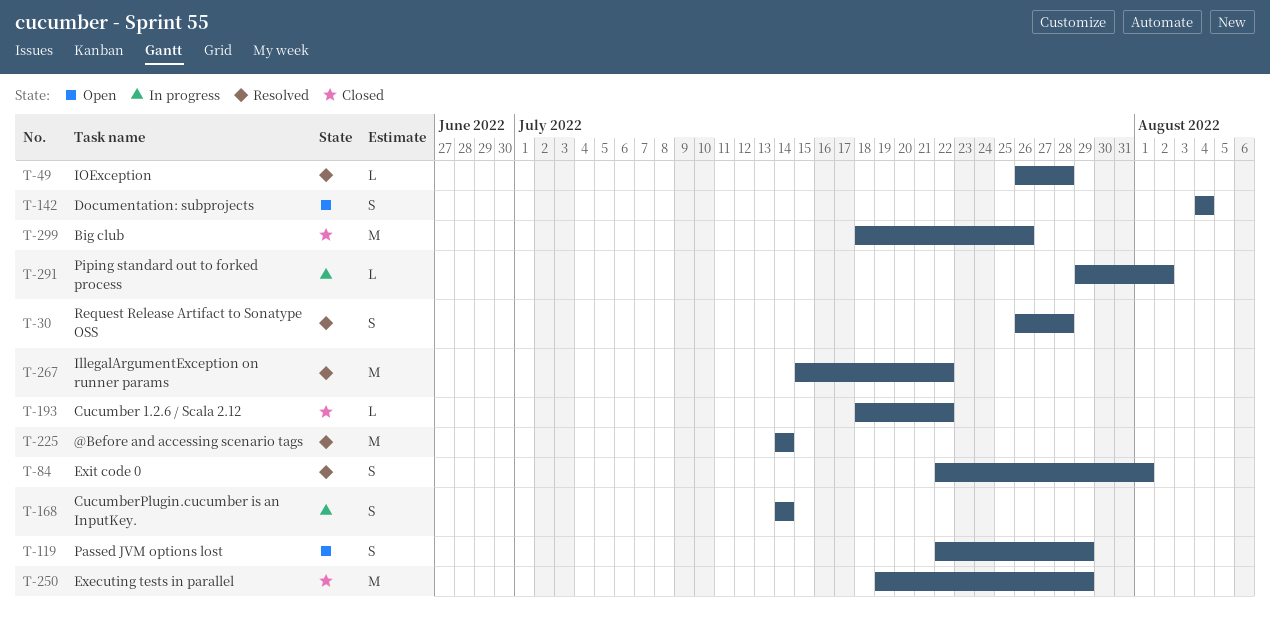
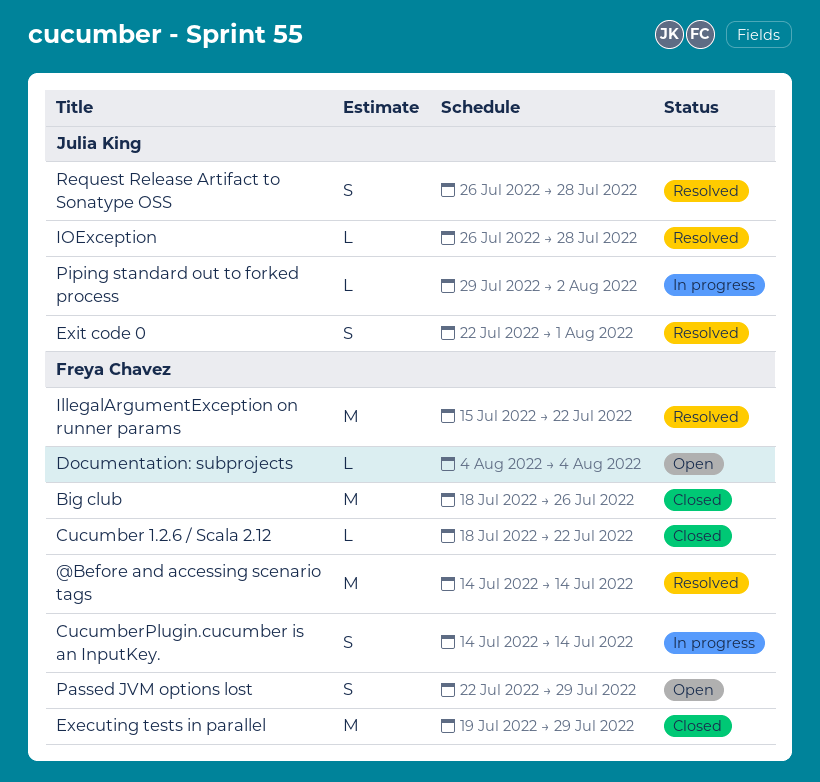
Documentation: subprojects, estimate: S -> L

